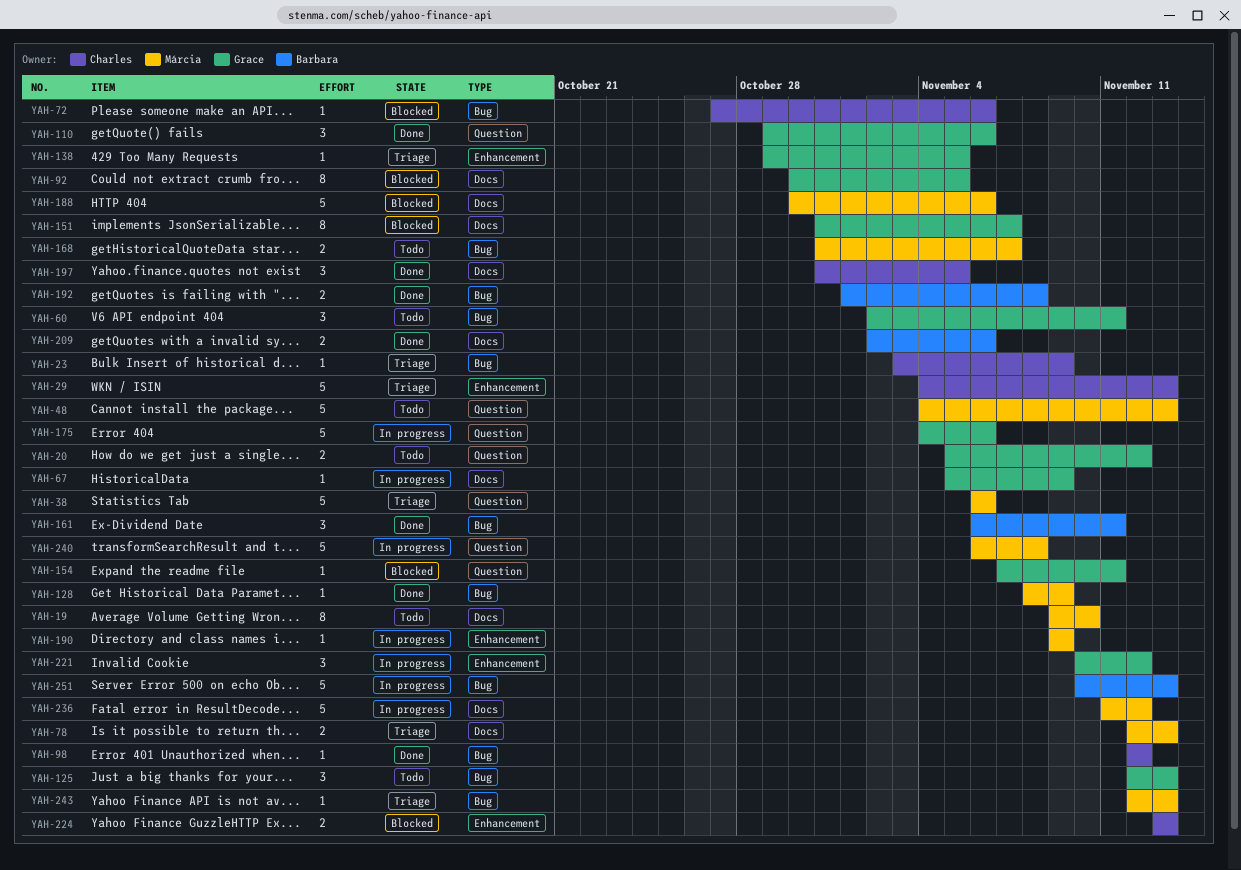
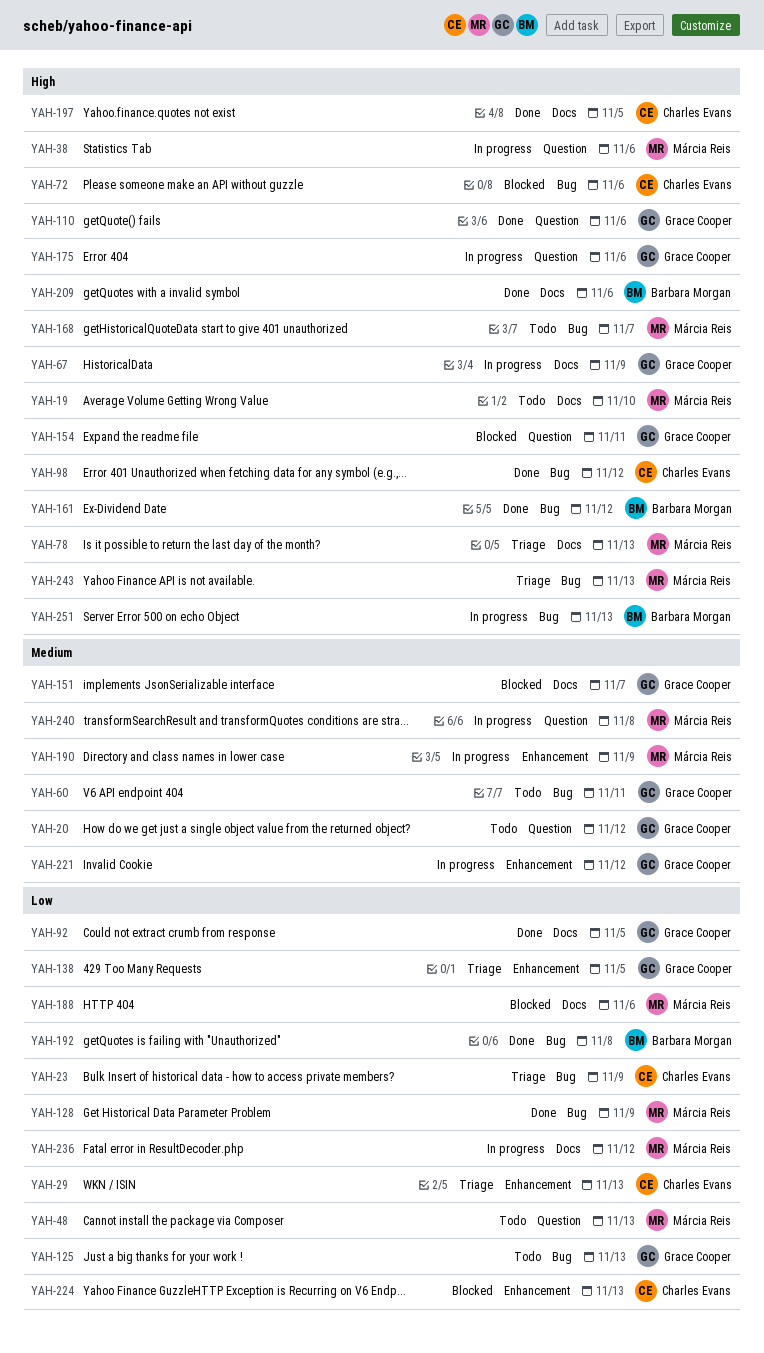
YAH-38, status: Triage -> In progress
YAH-92, status: Blocked -> Done
YAH-161, due: Nov 11 -> Nov 12

